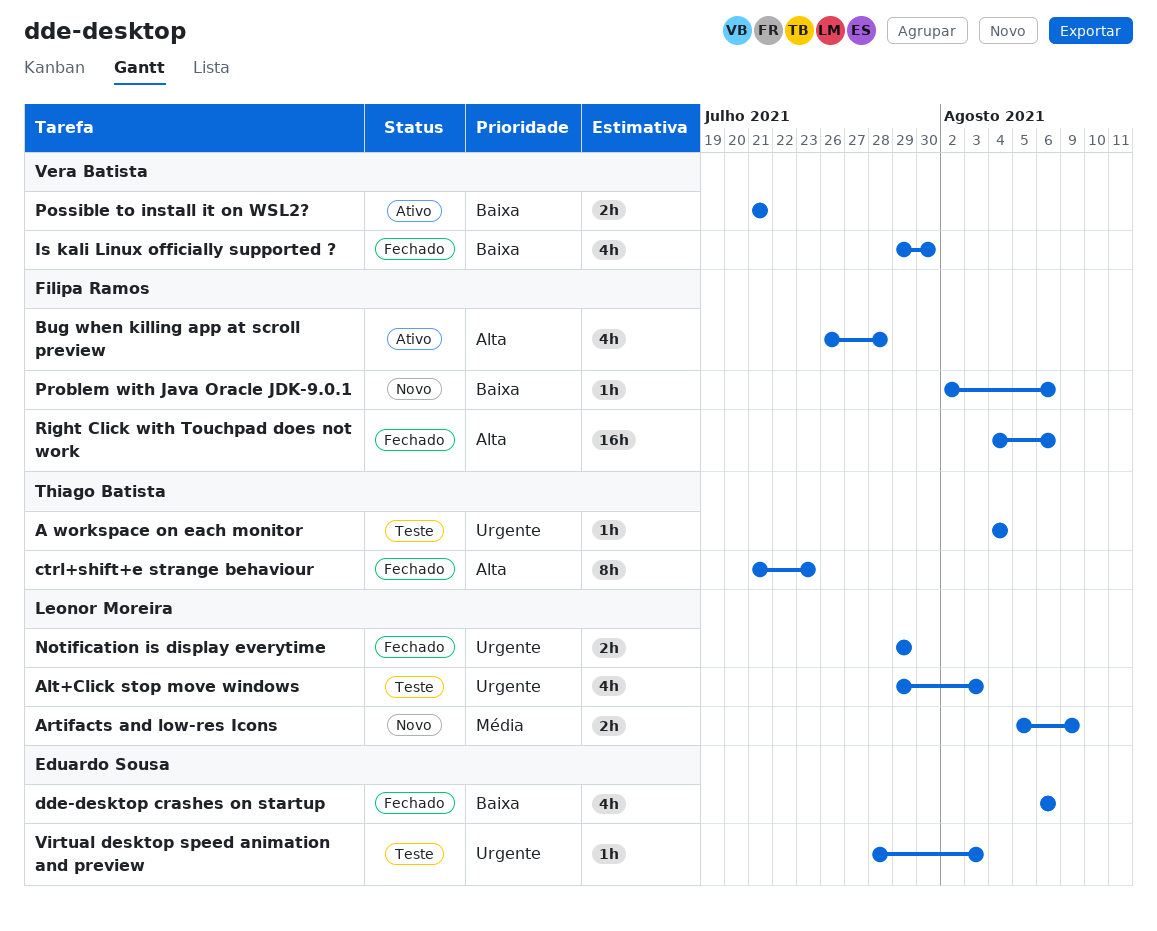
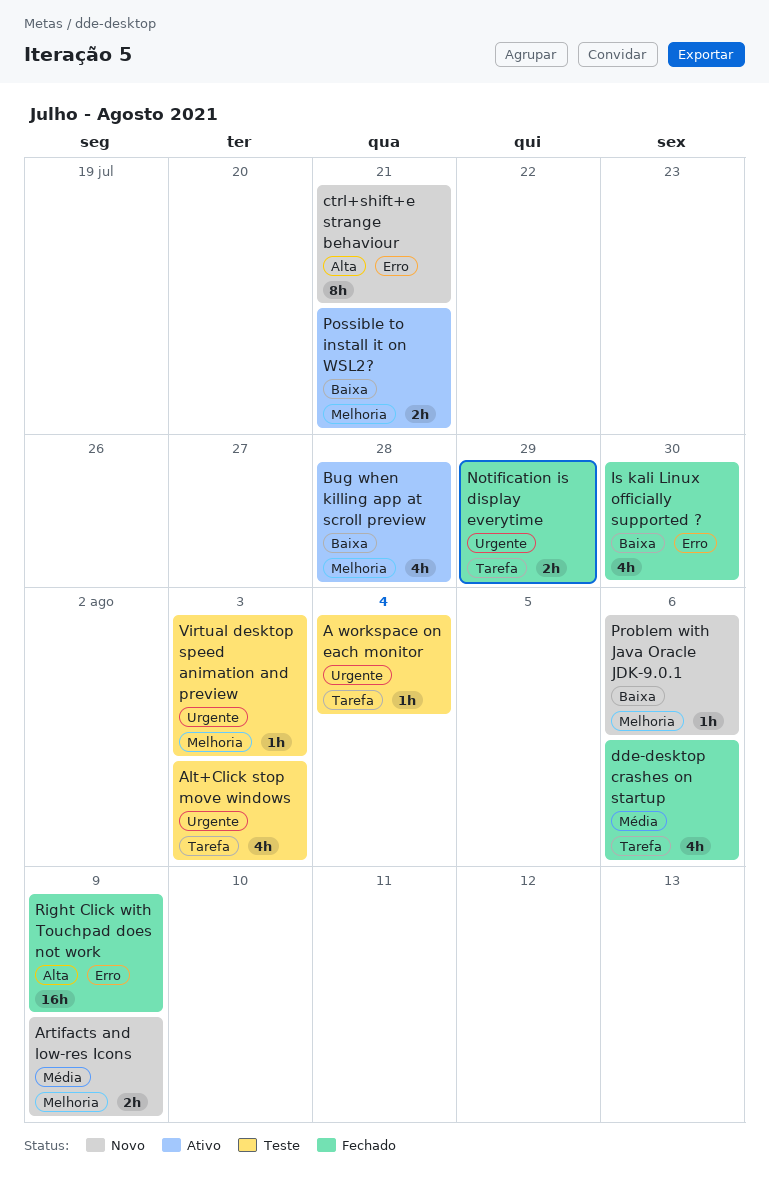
Bug when killing app at scroll preview, priority: Alta -> Baixa
ctrl+shift+e strange behaviour, status: Fechado -> Novo
ctrl+shift+e strange behaviour, due: Jul 23 -> Jul 21
dde-desktop crashes on startup, priority: Baixa -> Média
Right Click with Touchpad does not work, due: Aug 6 -> Aug 9

